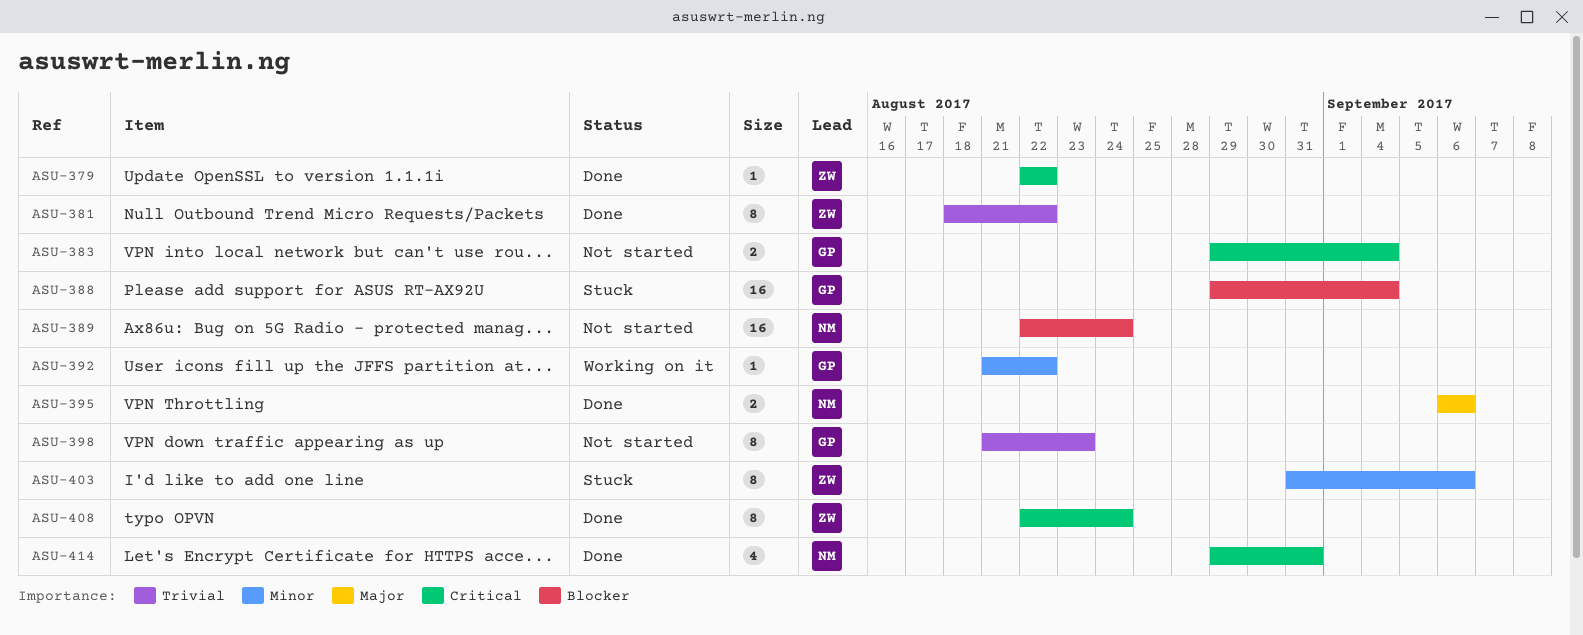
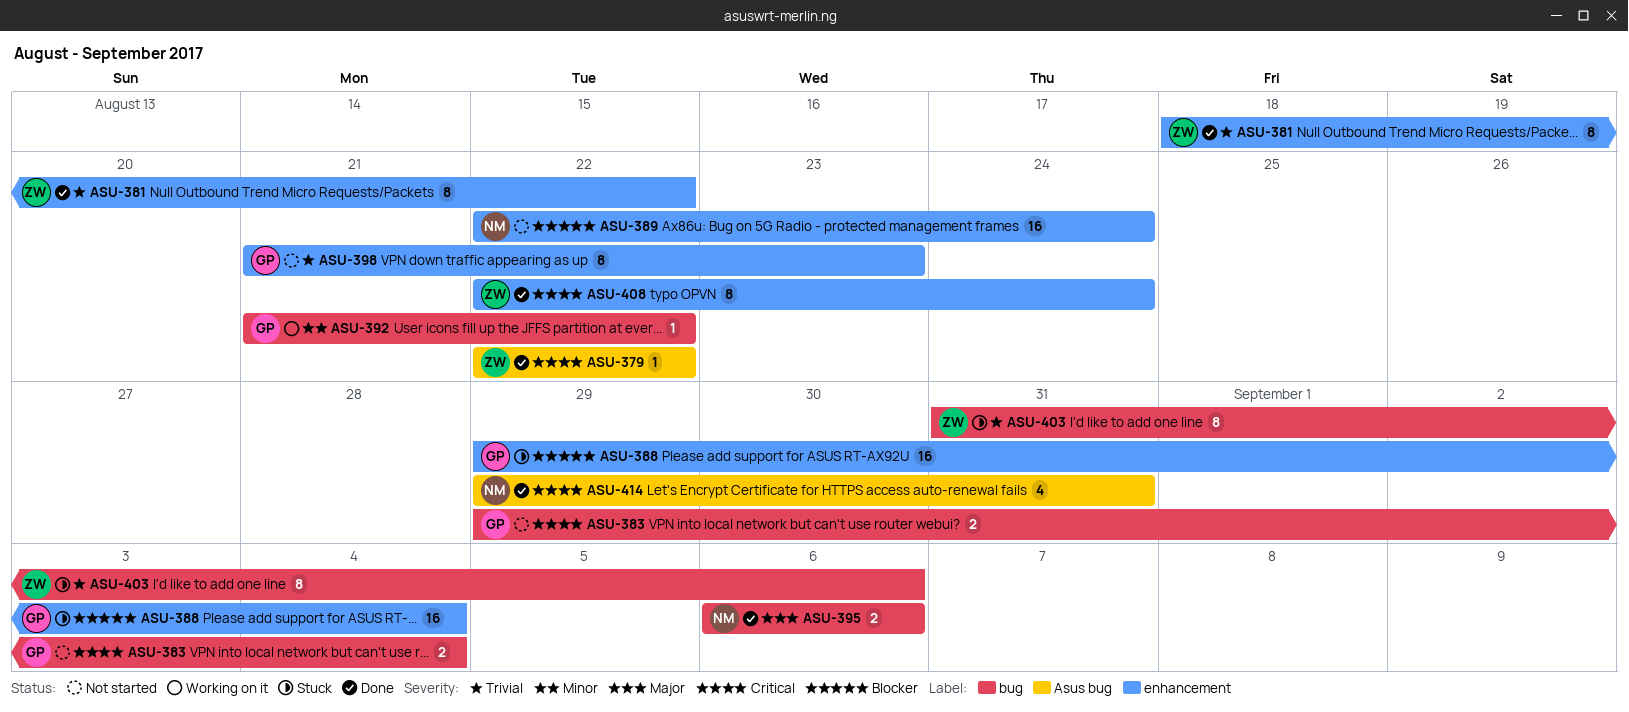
ASU-403, priority: Minor -> Trivial

